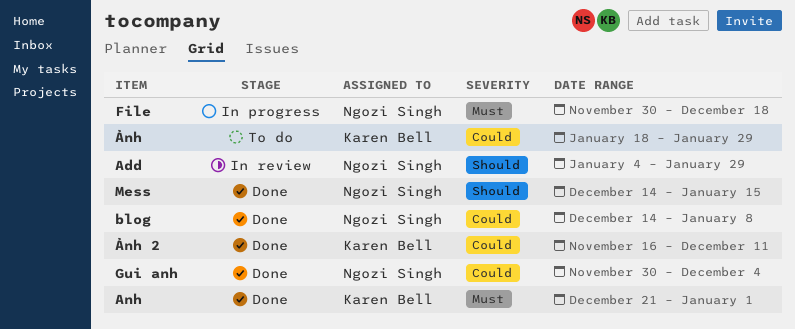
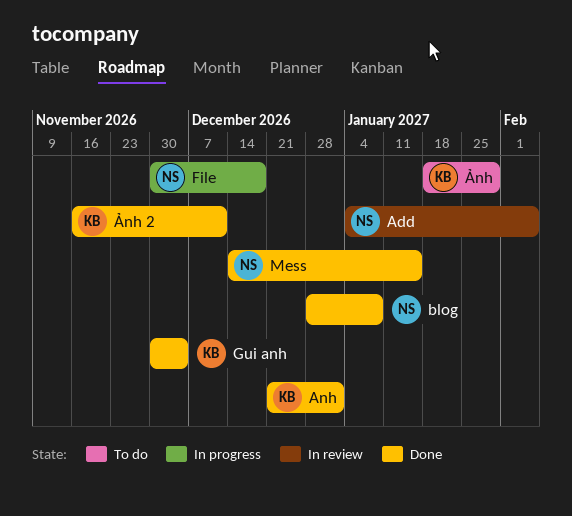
Add, due: Jan 29 -> Feb 5
blog, start: Dec 14 -> Dec 28
Gui anh, owner: Ngozi Singh -> Karen Bell

